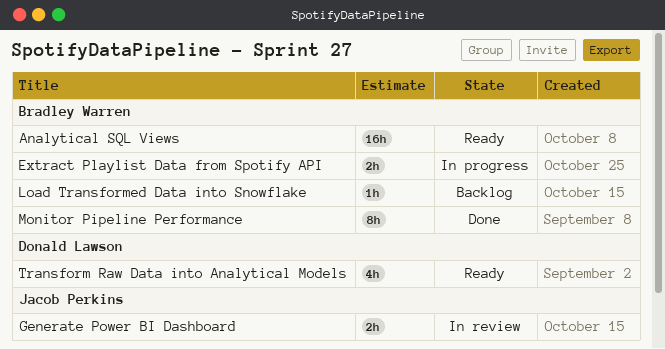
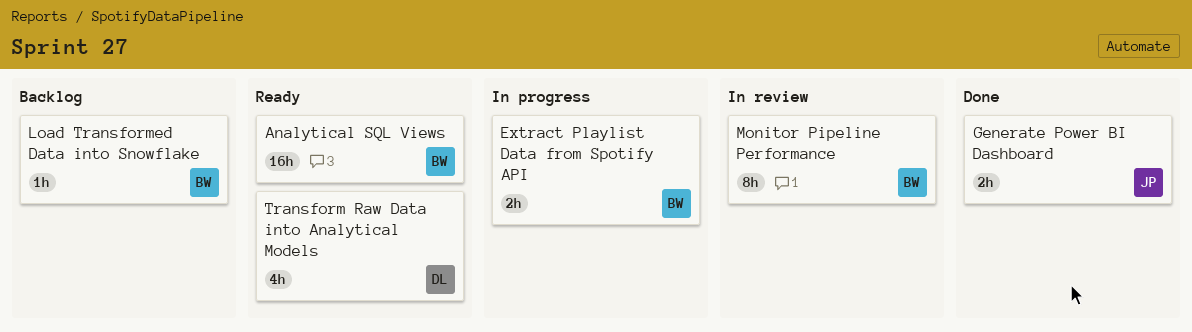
Generate Power BI Dashboard, status: In review -> Done
Monitor Pipeline Performance, status: Done -> In review

